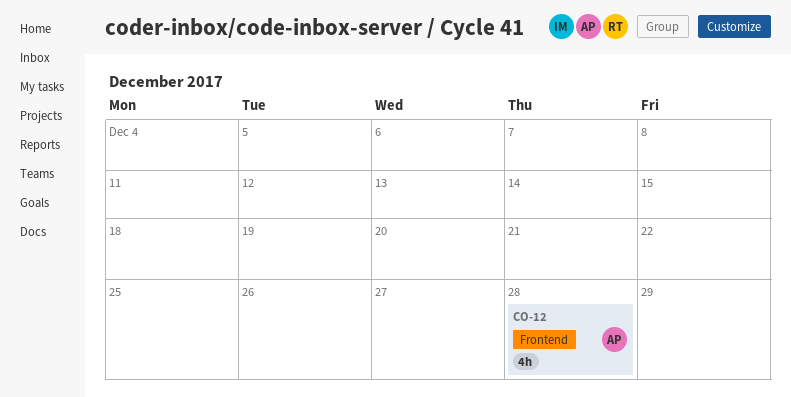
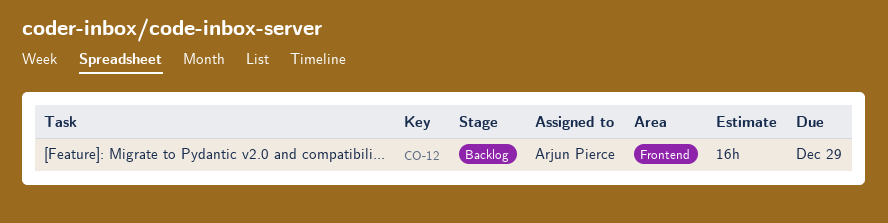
CO-12, estimate: 4h -> 16h
CO-12, due: Dec 28 -> Dec 29

